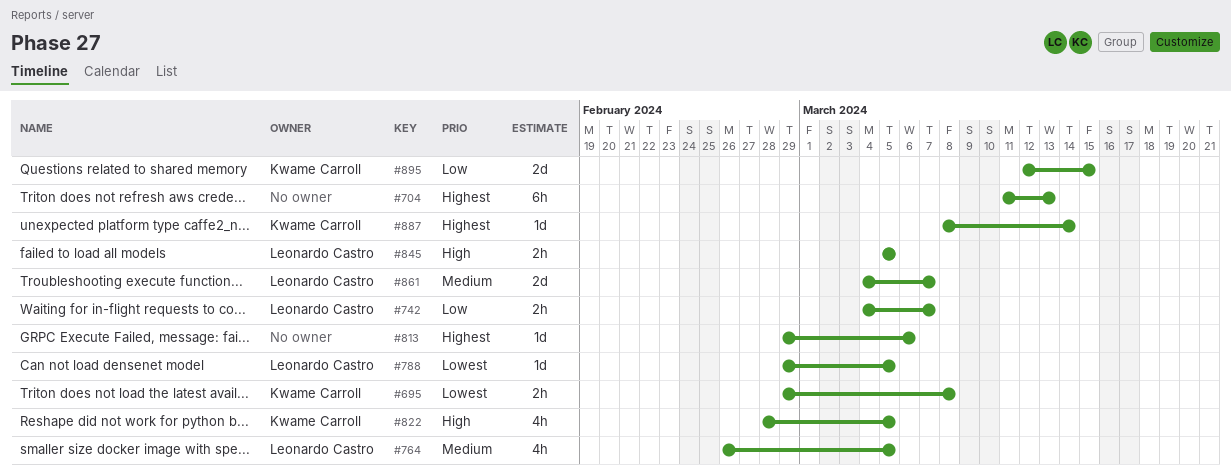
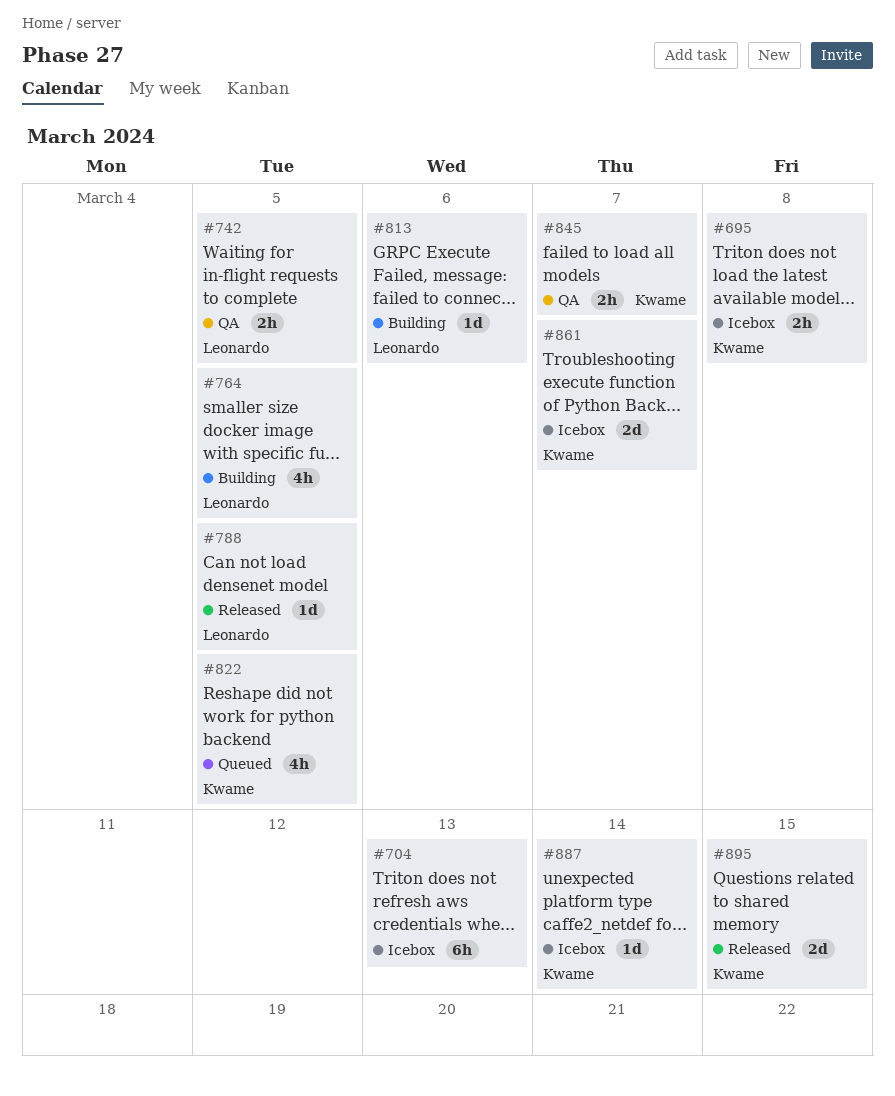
#742, due: Mar 7 -> Mar 5
#813, owner: none -> Leonardo Castro
#845, owner: Leonardo Castro -> Kwame Carroll
#845, due: Mar 5 -> Mar 7
#861, owner: Leonardo Castro -> Kwame Carroll

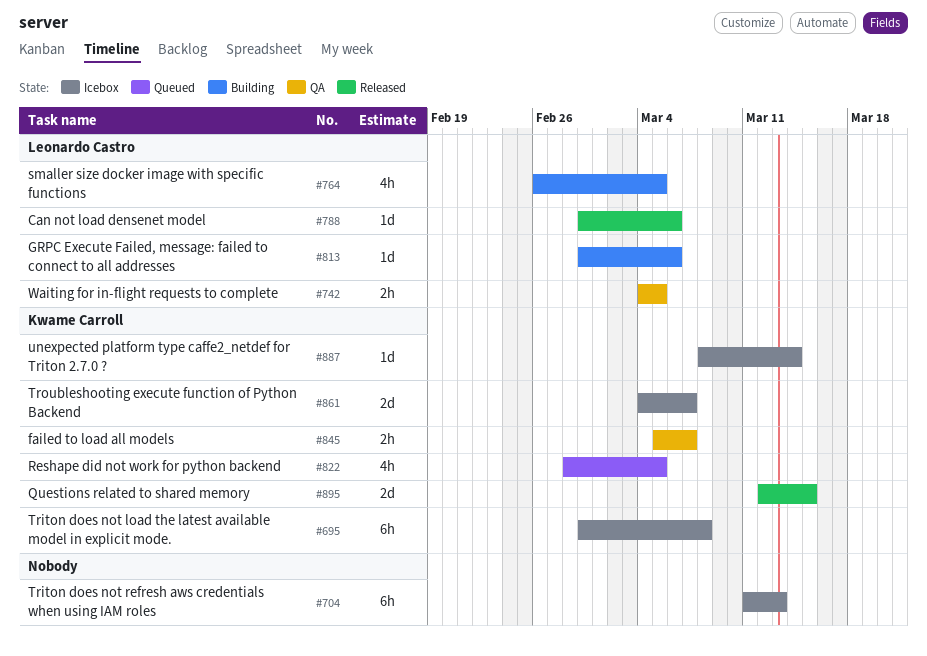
#695, estimate: 2h -> 6h
#788, due: Mar 5 -> Mar 6

